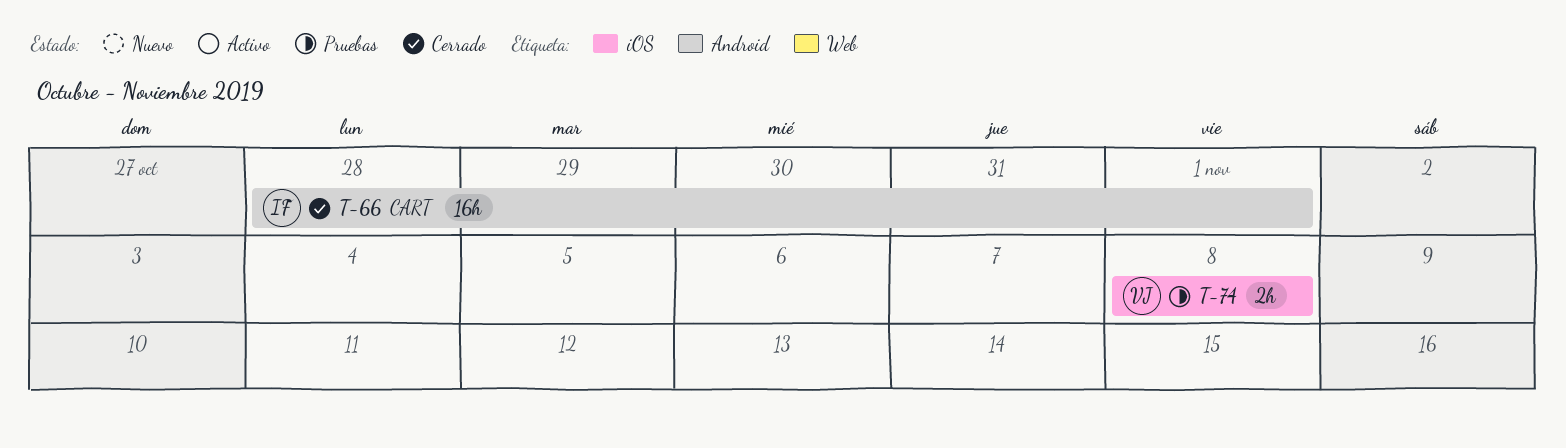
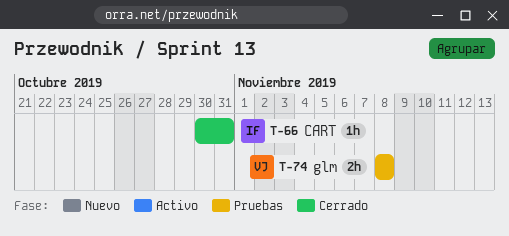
T-66, estimate: 16h -> 1h
T-66, start: Oct 28 -> Oct 30
T-66, due: Nov 1 -> Oct 31

